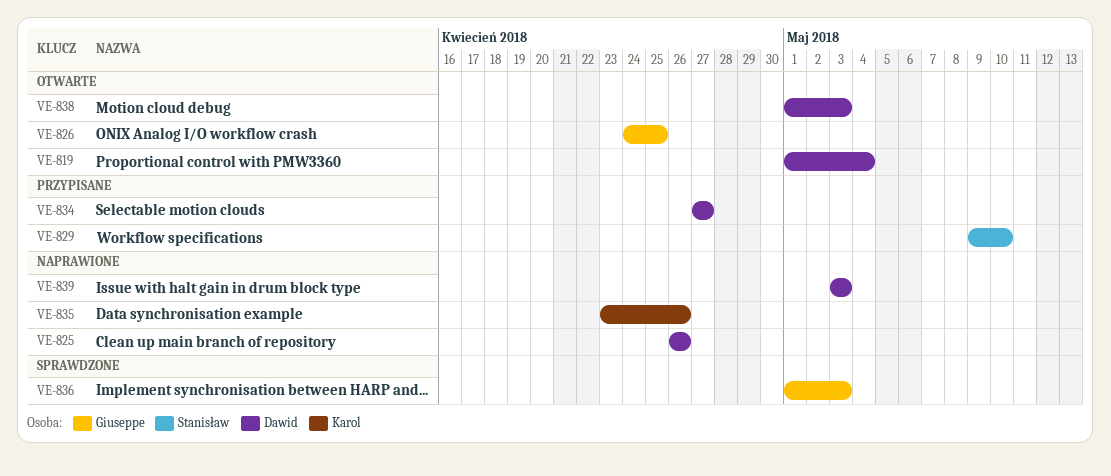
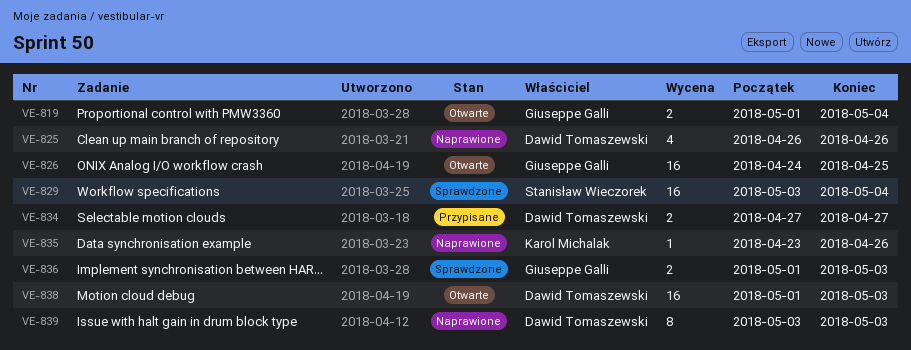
VE-819, owner: Dawid Tomaszewski -> Giuseppe Galli
VE-829, status: Przypisane -> Sprawdzone
VE-829, start: May 9 -> May 3
VE-829, due: May 10 -> May 4

